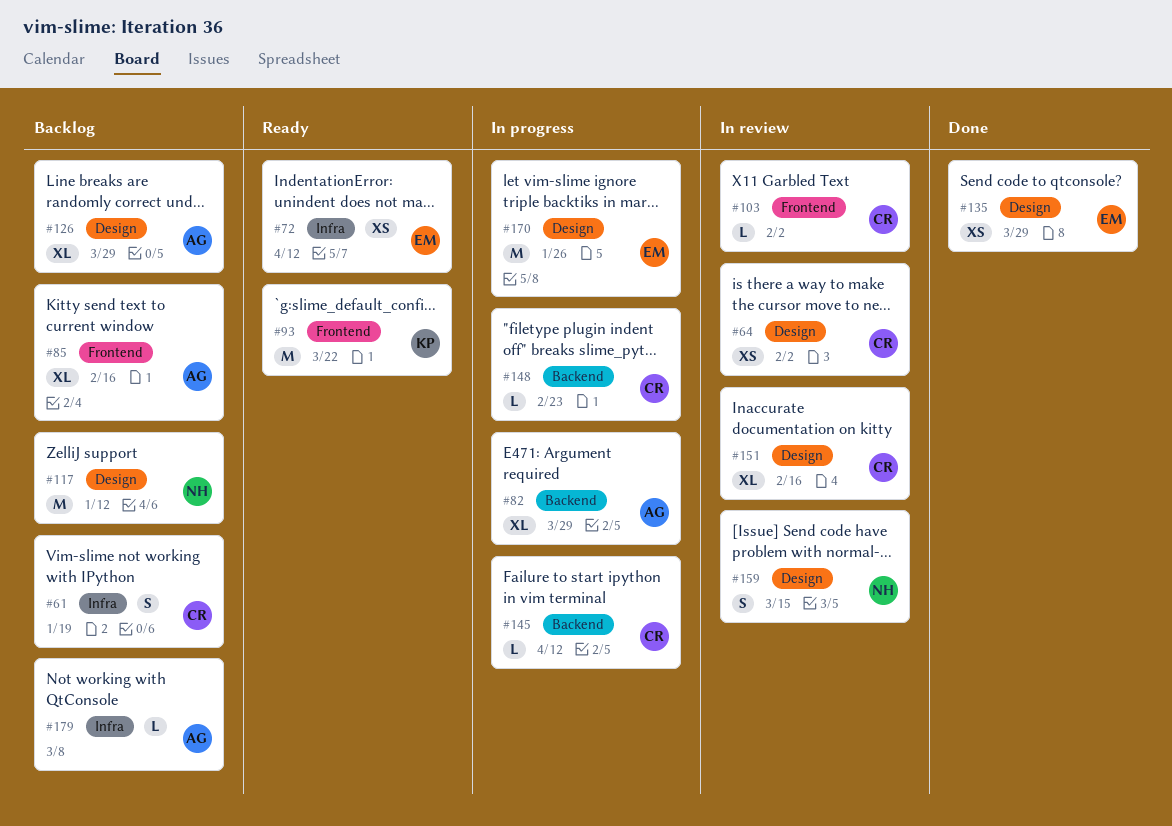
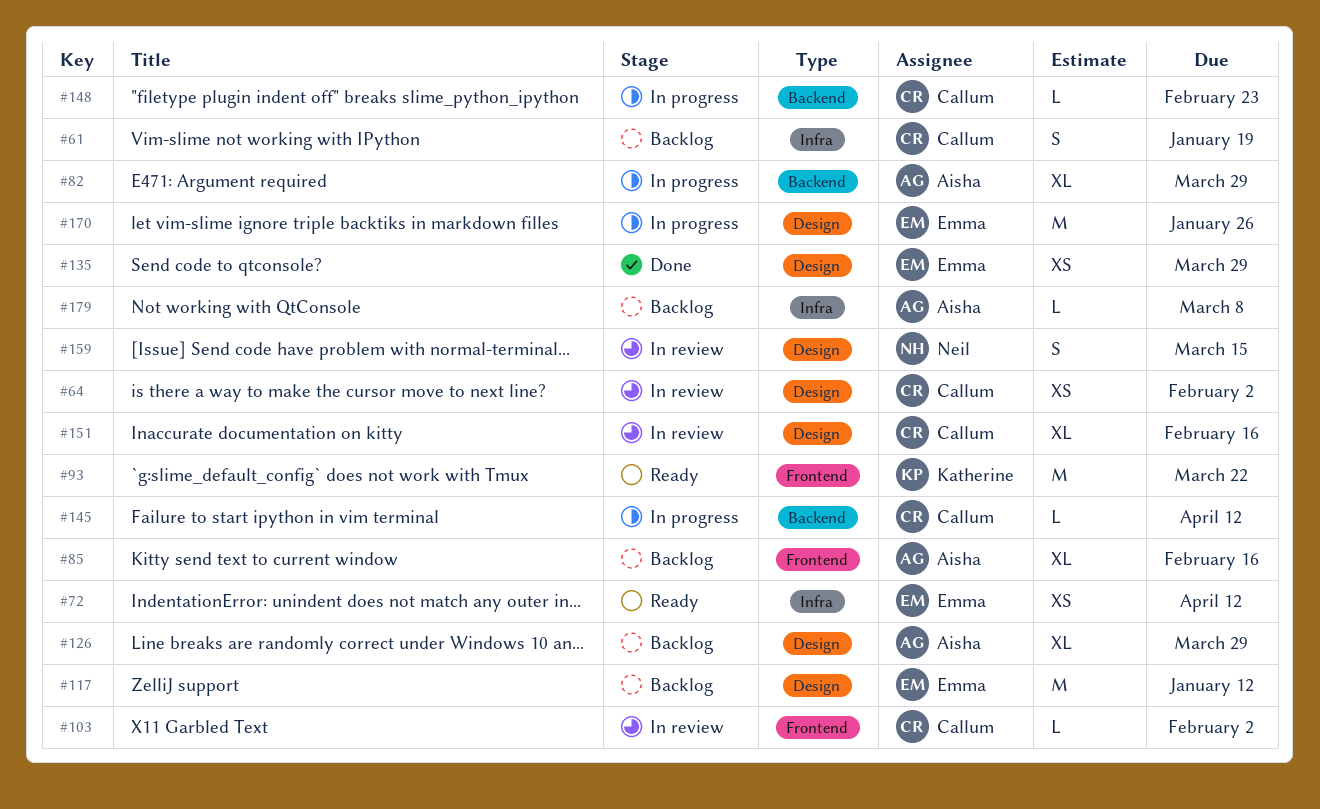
#117, owner: Neil -> Emma

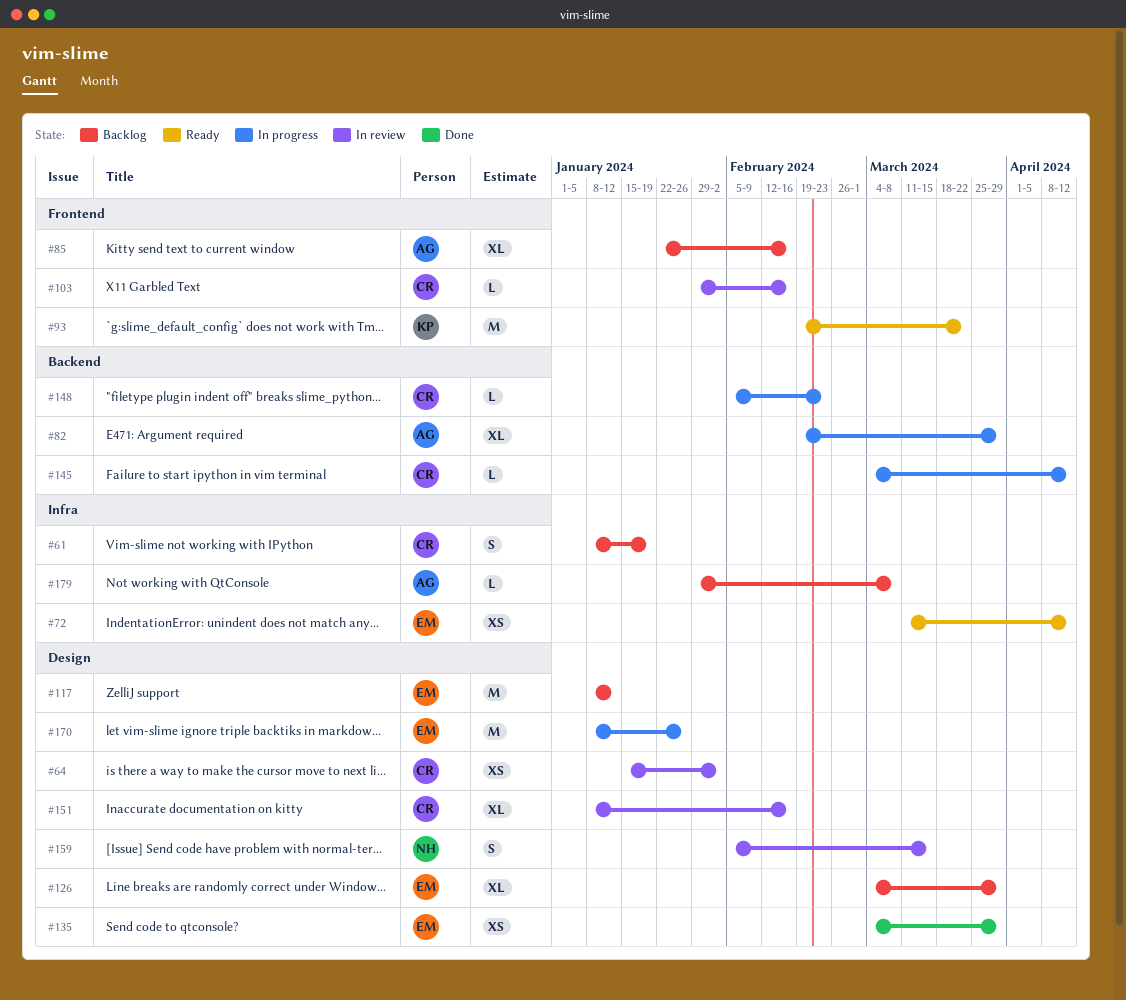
#103, due: Feb 2 -> Feb 16
#126, owner: Aisha -> Emma

